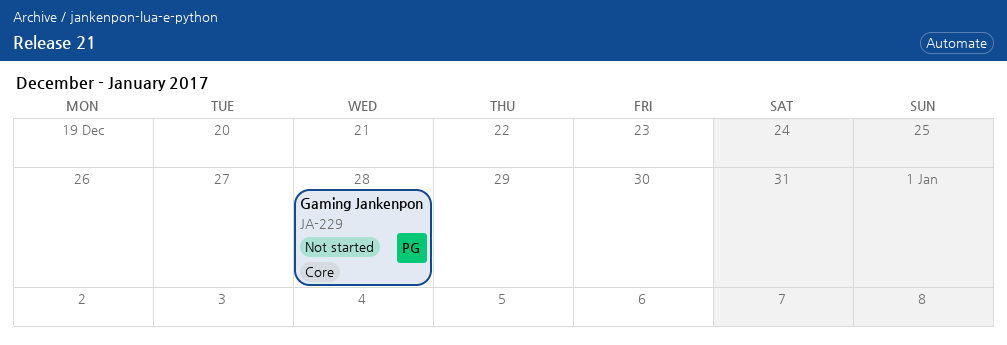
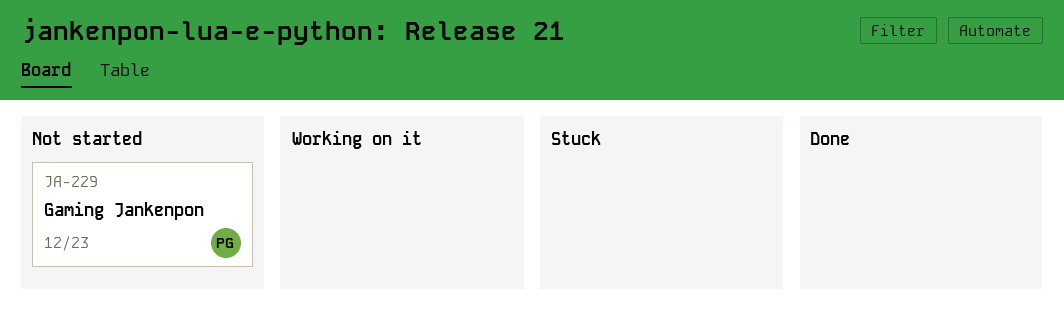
JA-229, due: Dec 28 -> Dec 23

